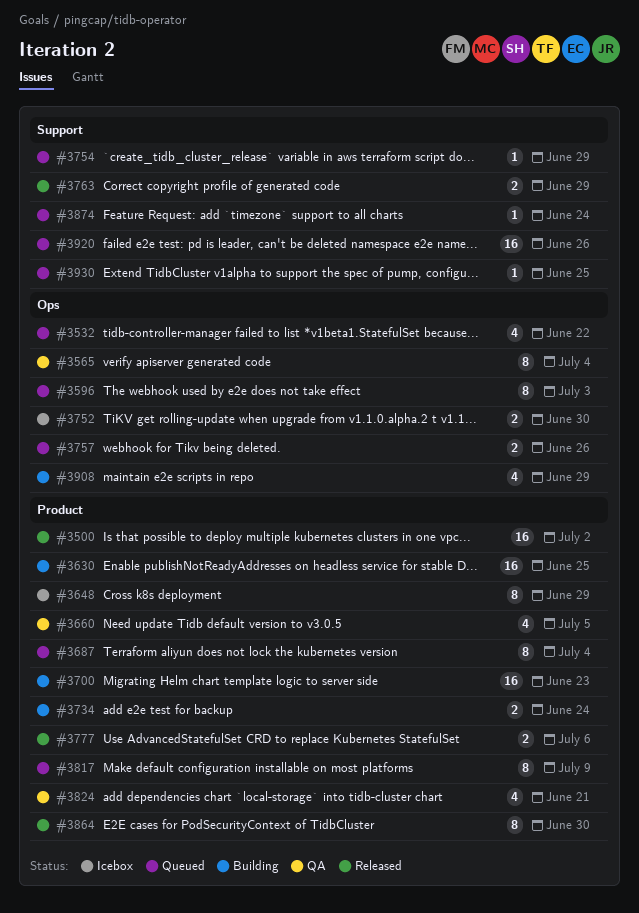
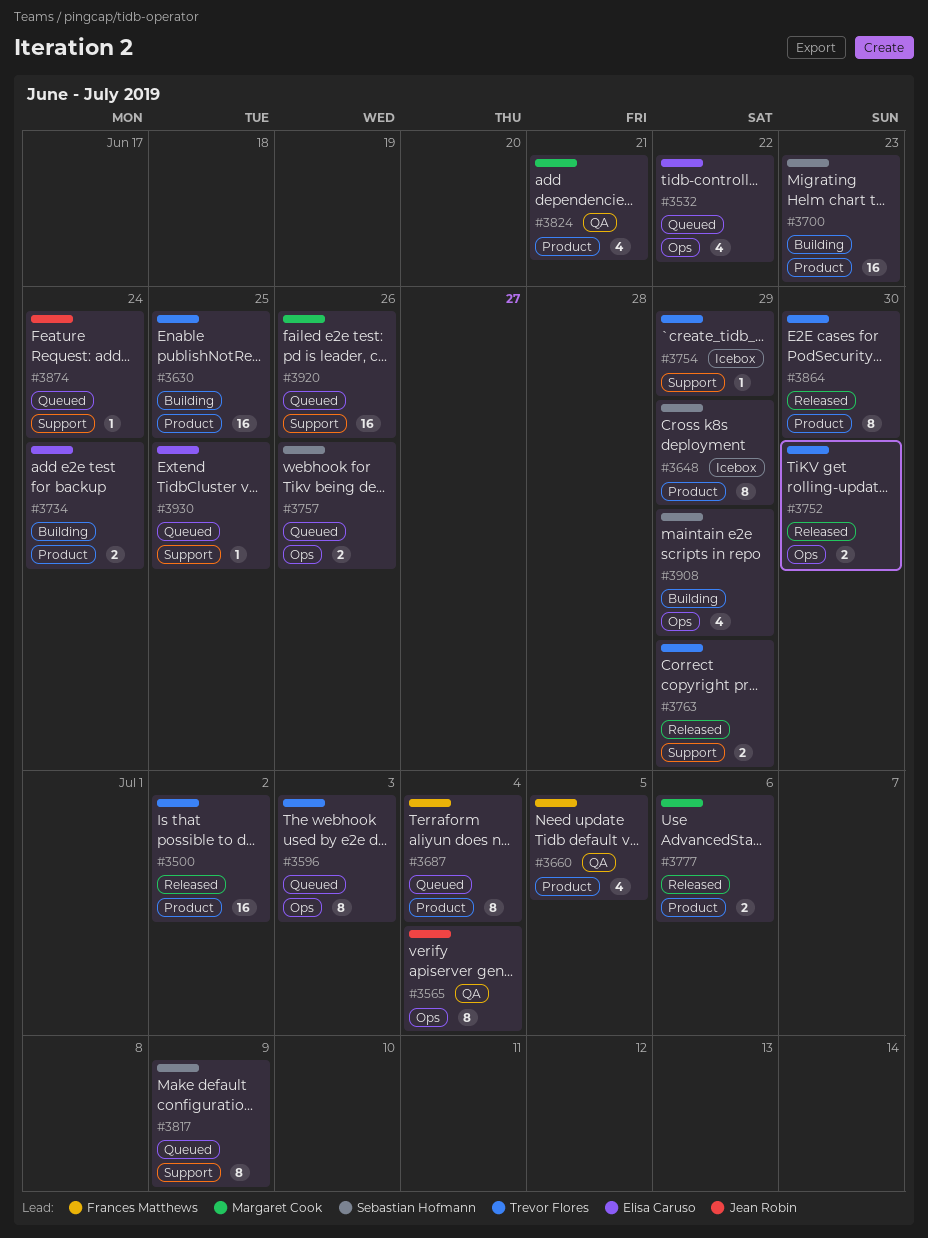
#3752, status: Icebox -> Released
#3754, status: Queued -> Icebox
#3817, label: Product -> Support

